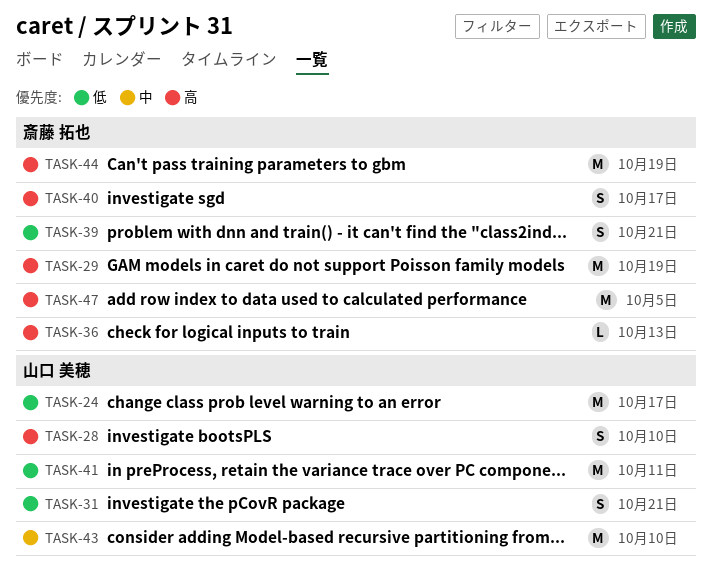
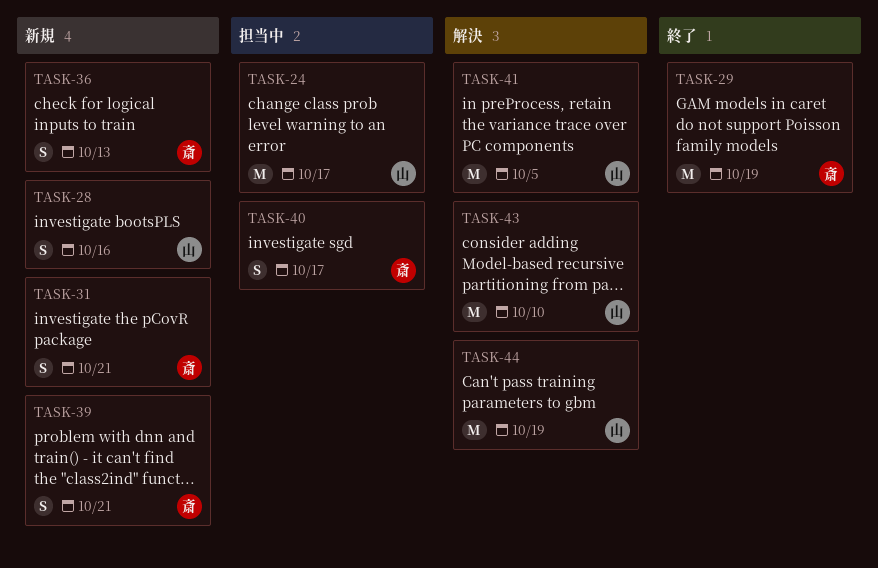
TASK-28, due: Oct 10 -> Oct 16
TASK-31, owner: 山口 美穂 -> 斎藤 拓也
TASK-36, estimate: L -> S
TASK-41, due: Oct 11 -> Oct 5
TASK-44, owner: 斎藤 拓也 -> 山口 美穂
TASK-47: present -> none

